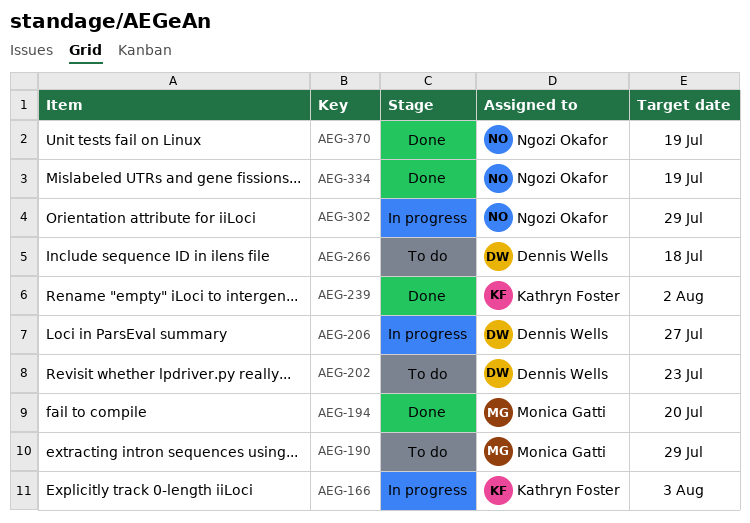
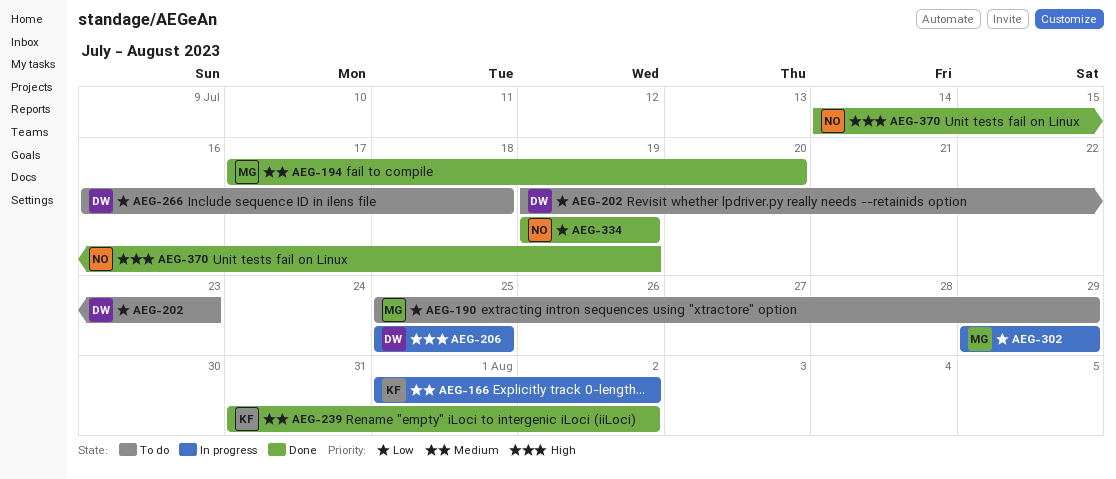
AEG-166, due: Aug 3 -> Aug 2
AEG-206, due: Jul 27 -> Jul 25
AEG-302, owner: Ngozi Okafor -> Monica Gatti

